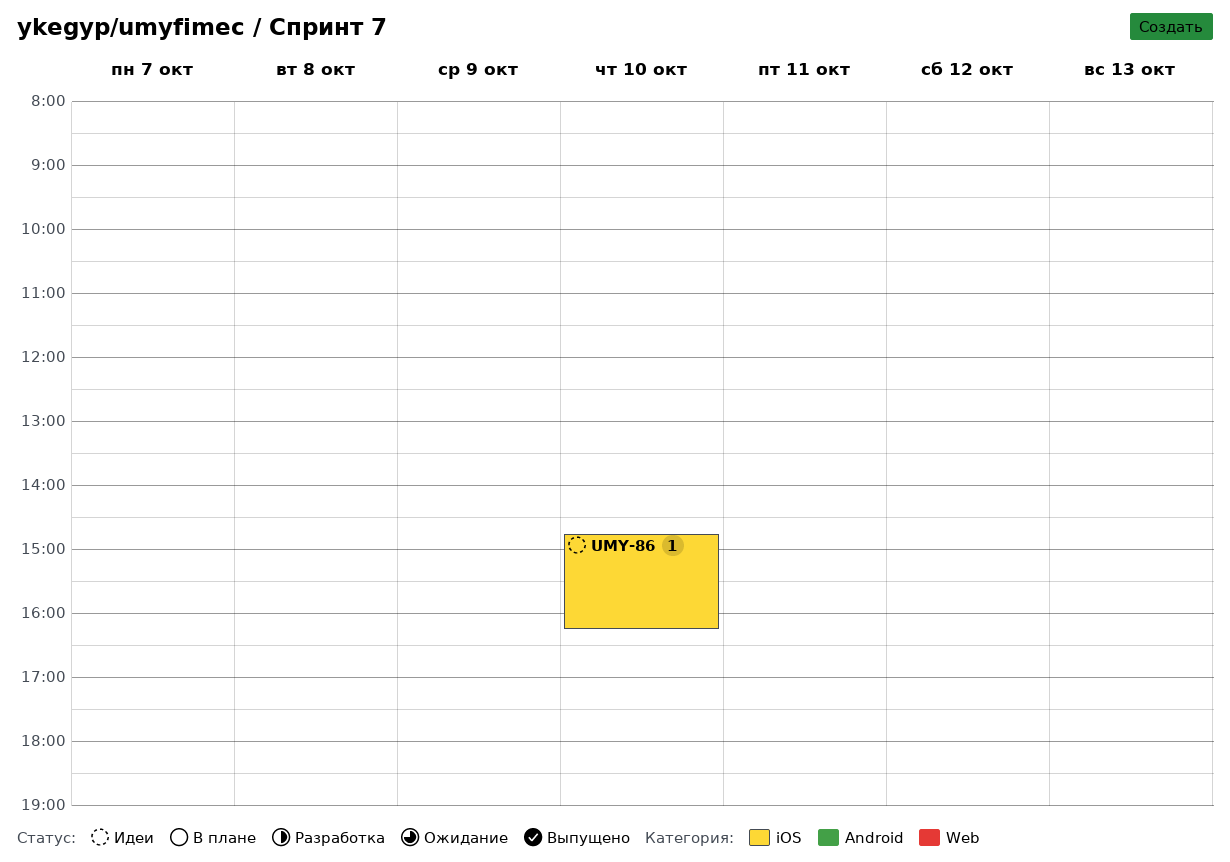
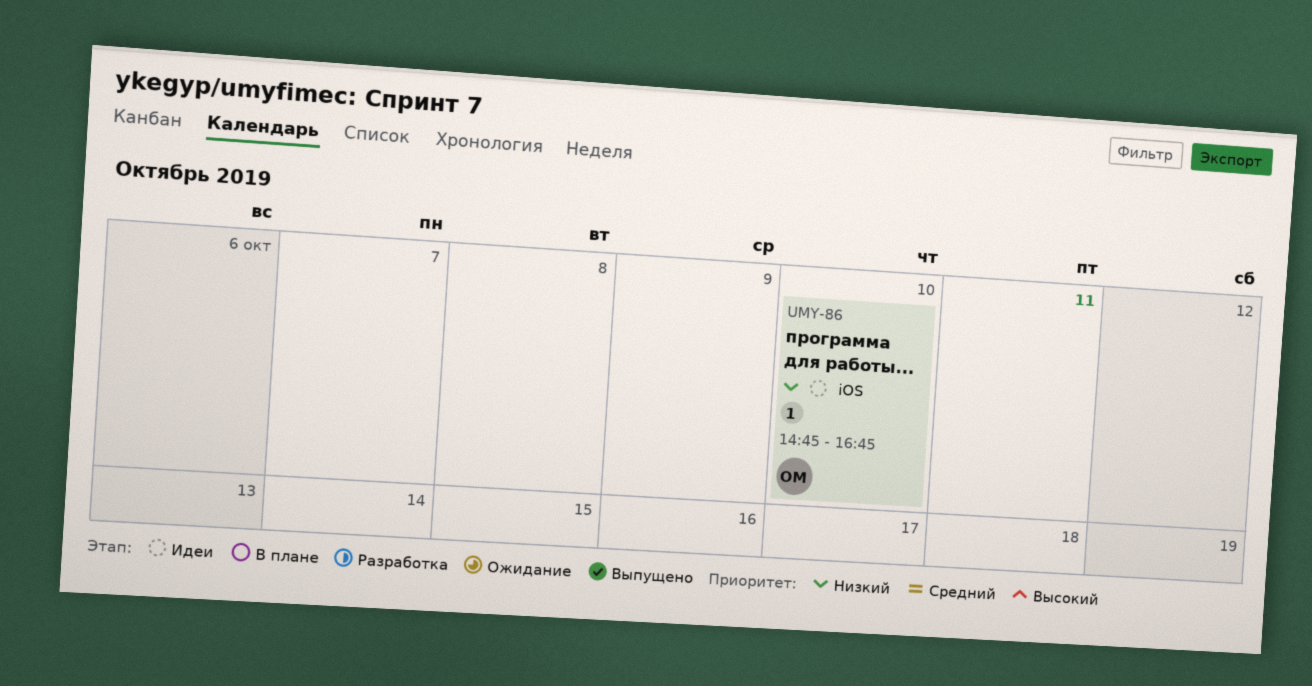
UMY-86, ends: 16:15 -> 16:45

